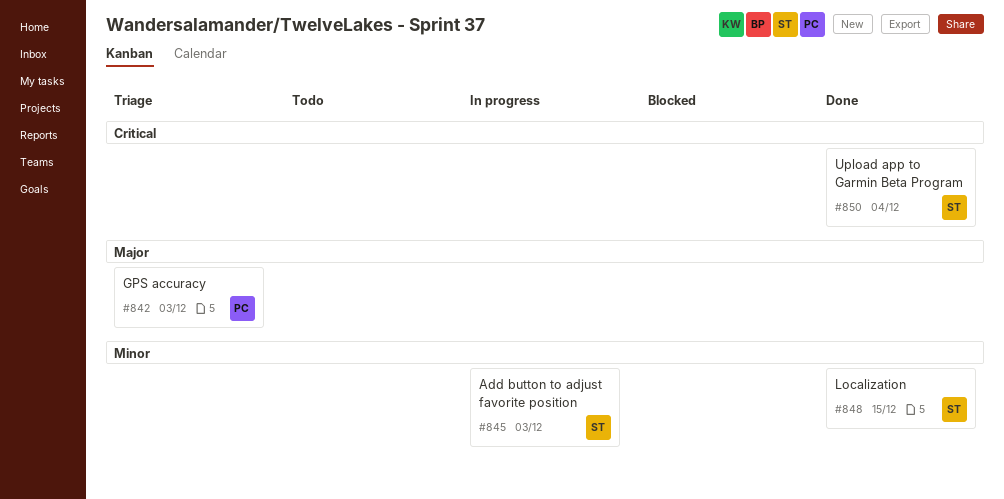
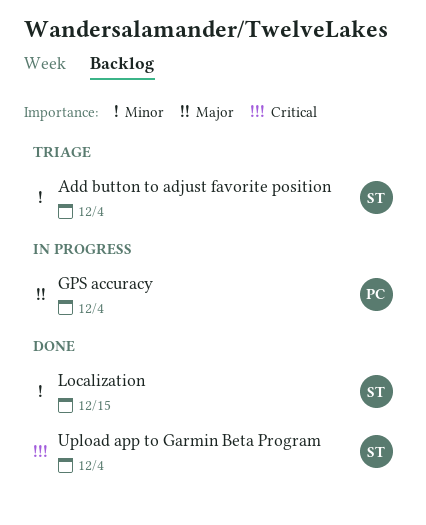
Add button to adjust favorite position, status: In progress -> Triage
Add button to adjust favorite position, due: Dec 3 -> Dec 4
GPS accuracy, status: Triage -> In progress
GPS accuracy, due: Dec 3 -> Dec 4

